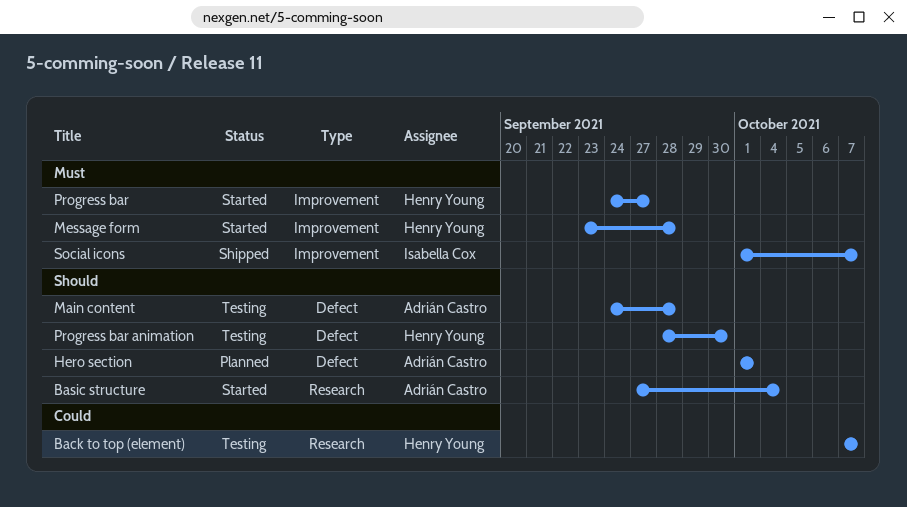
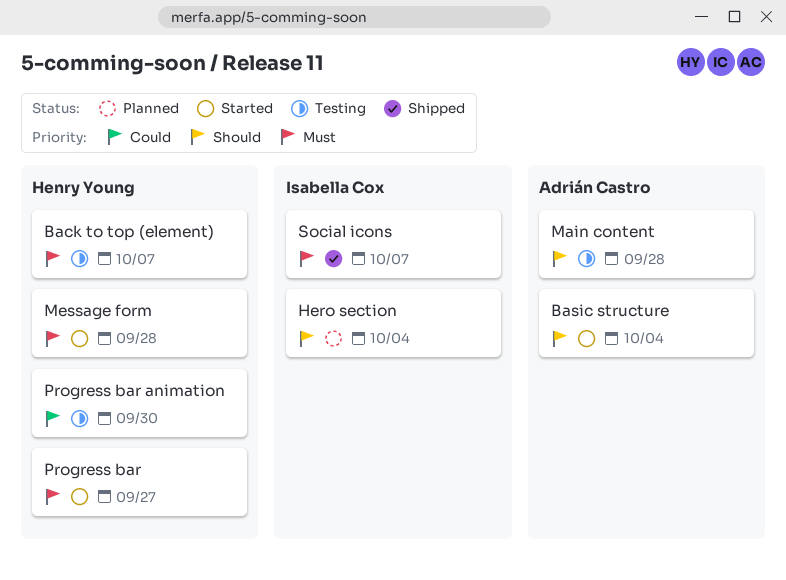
Back to top (element), priority: Could -> Must
Hero section, owner: Adrián Castro -> Isabella Cox
Hero section, due: Oct 1 -> Oct 4
Progress bar animation, priority: Should -> Could

